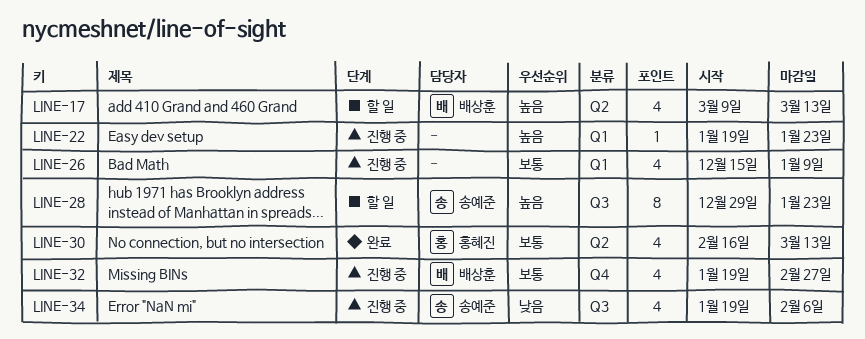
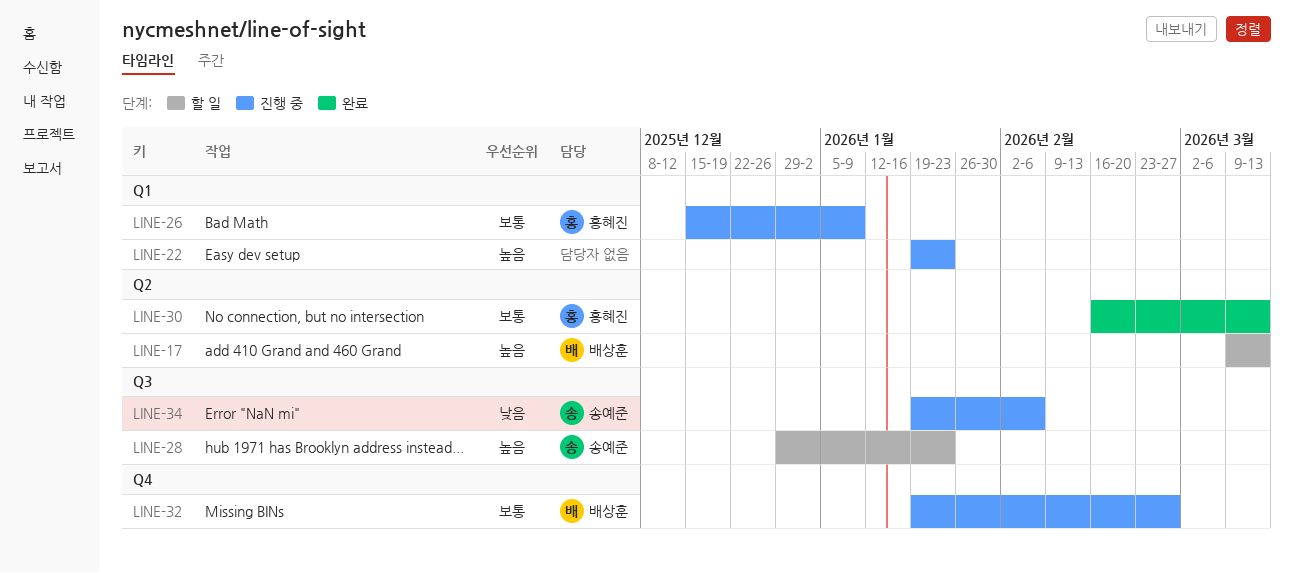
LINE-26, owner: none -> 홍혜진

